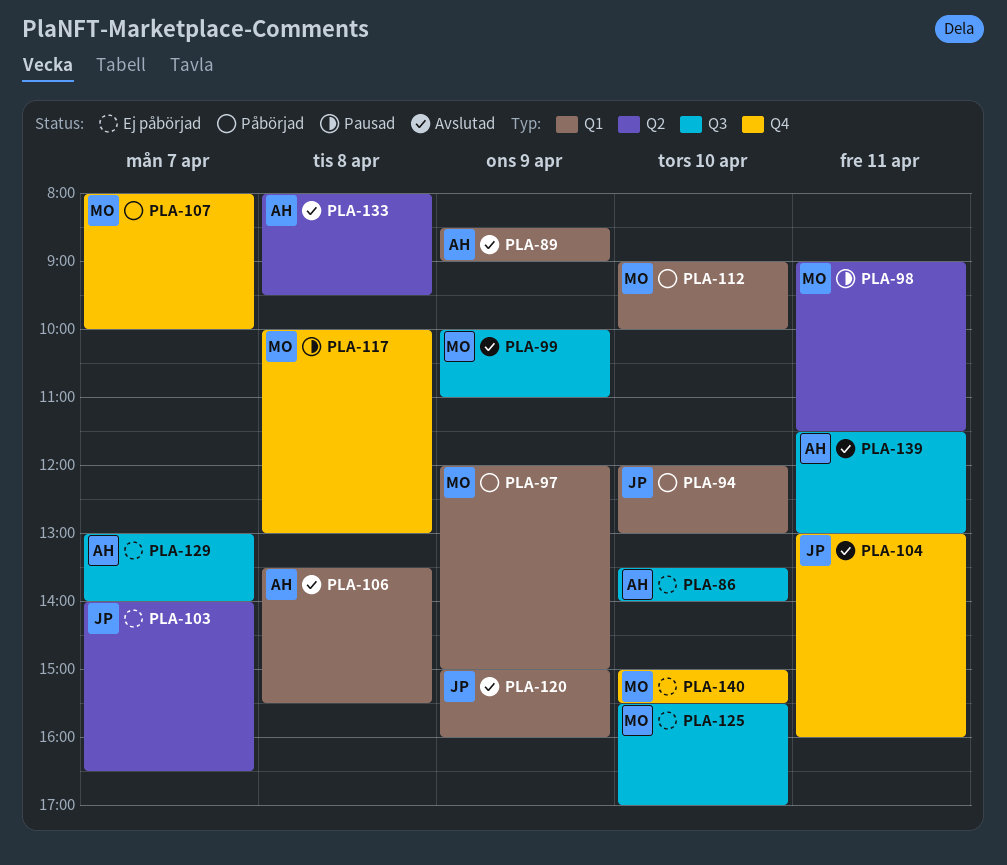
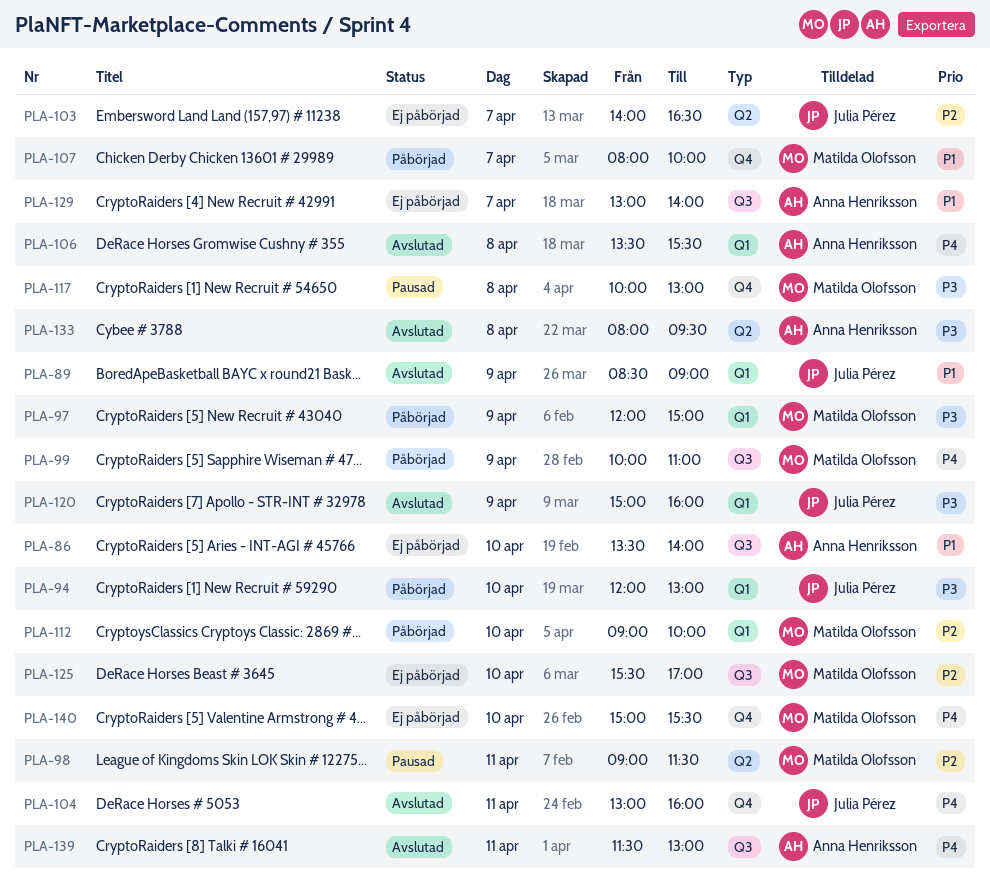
PLA-89, owner: Anna Henriksson -> Julia Pérez
PLA-99, status: Avslutad -> Påbörjad

